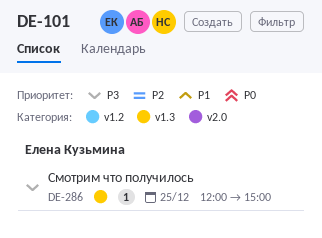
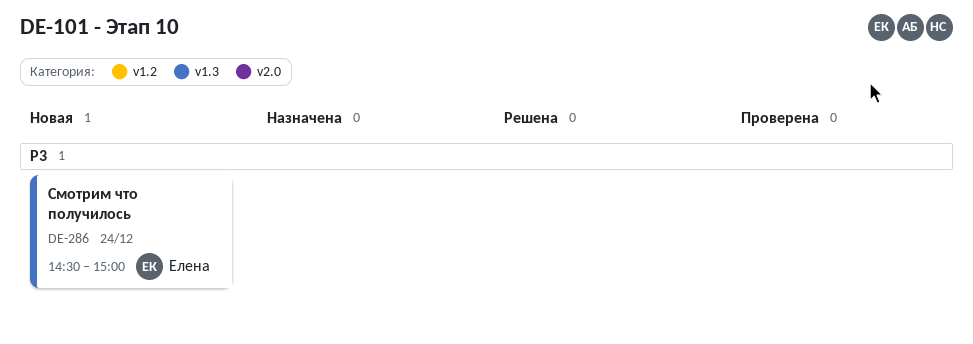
DE-286, day: Dec 25 -> Dec 24
DE-286, begins: 12:00 -> 14:30

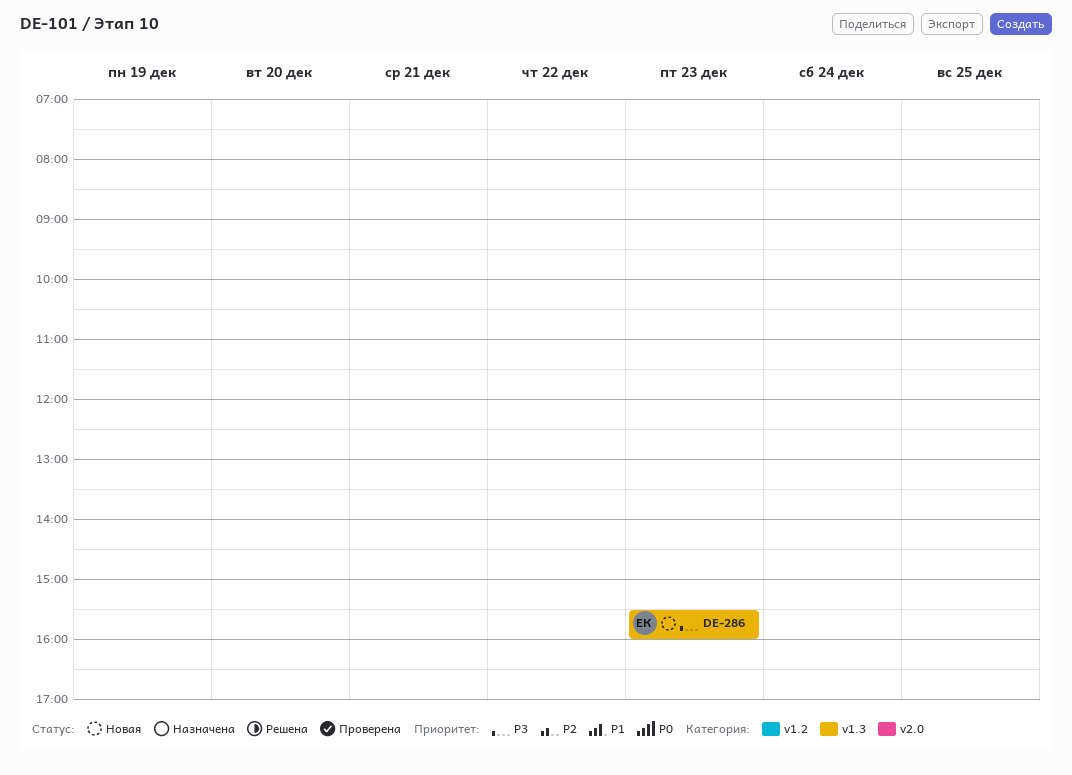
DE-286, day: Dec 24 -> Dec 23
DE-286, begins: 14:30 -> 15:30
DE-286, ends: 15:00 -> 16:00

